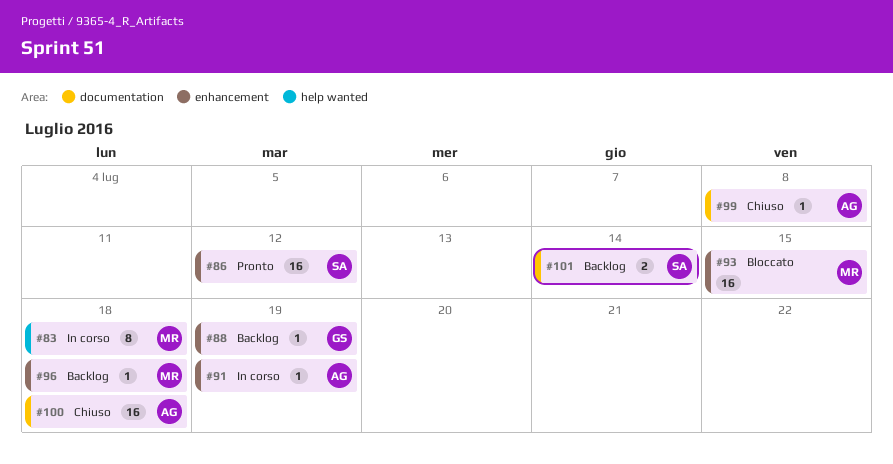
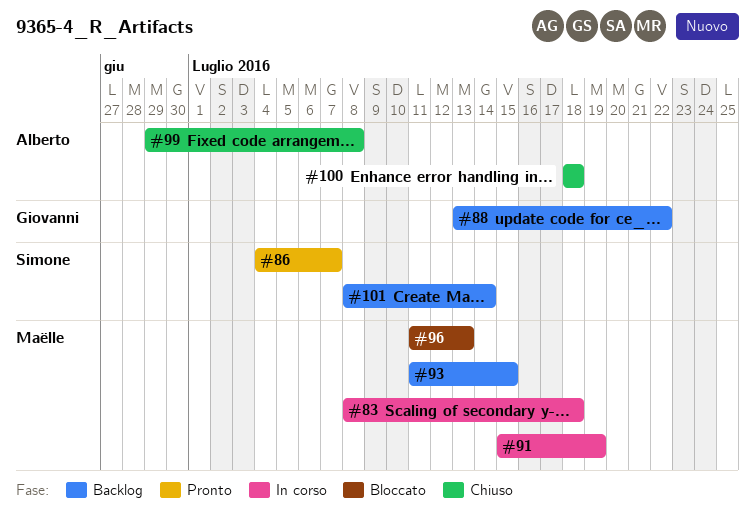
#86, due: Jul 12 -> Jul 7
#88, due: Jul 19 -> Jul 22
#91, owner: Alberto -> Maëlle
#93, status: Bloccato -> Backlog
#96, status: Backlog -> Bloccato
#96, due: Jul 18 -> Jul 13

